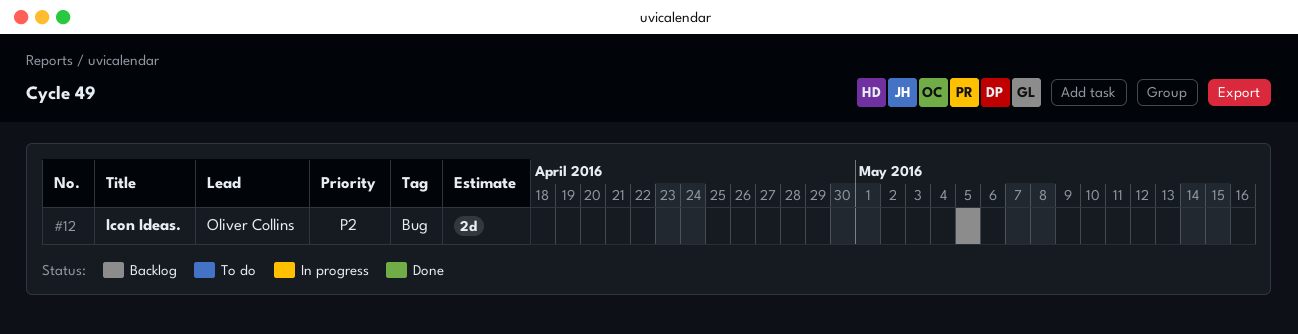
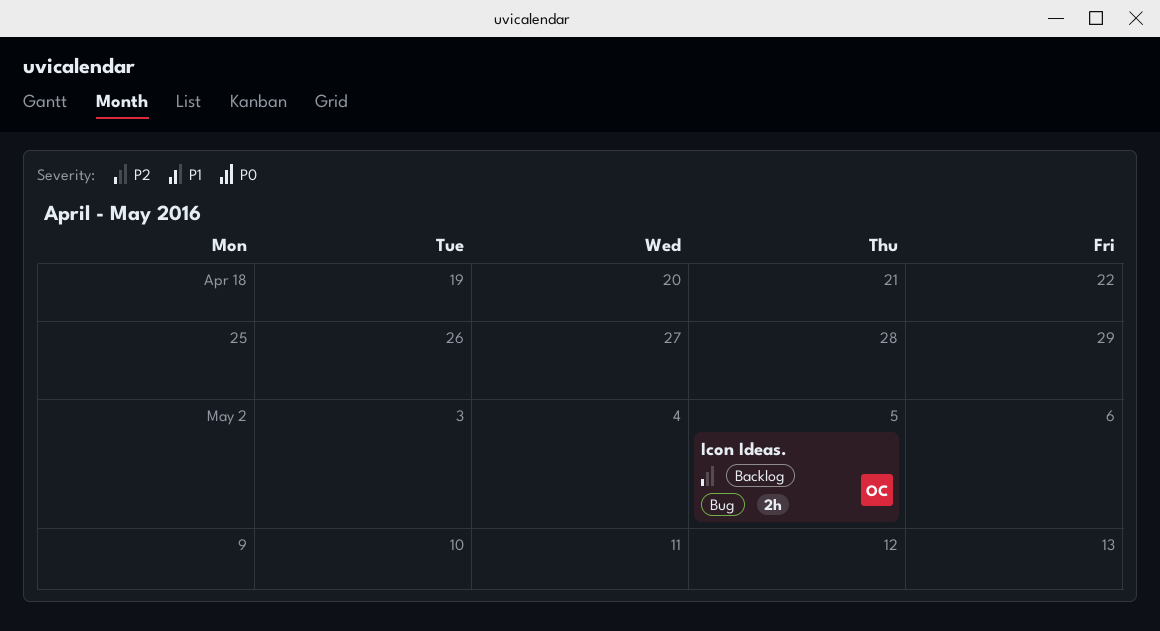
Icon Ideas., estimate: 2d -> 2h

